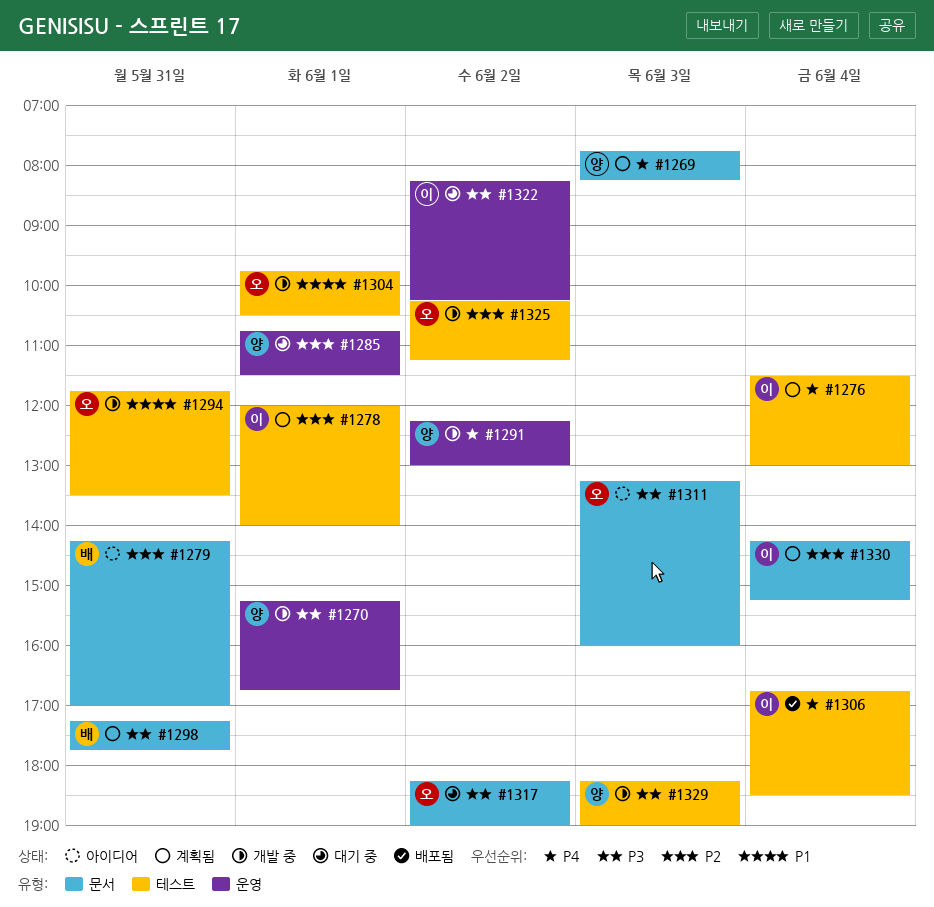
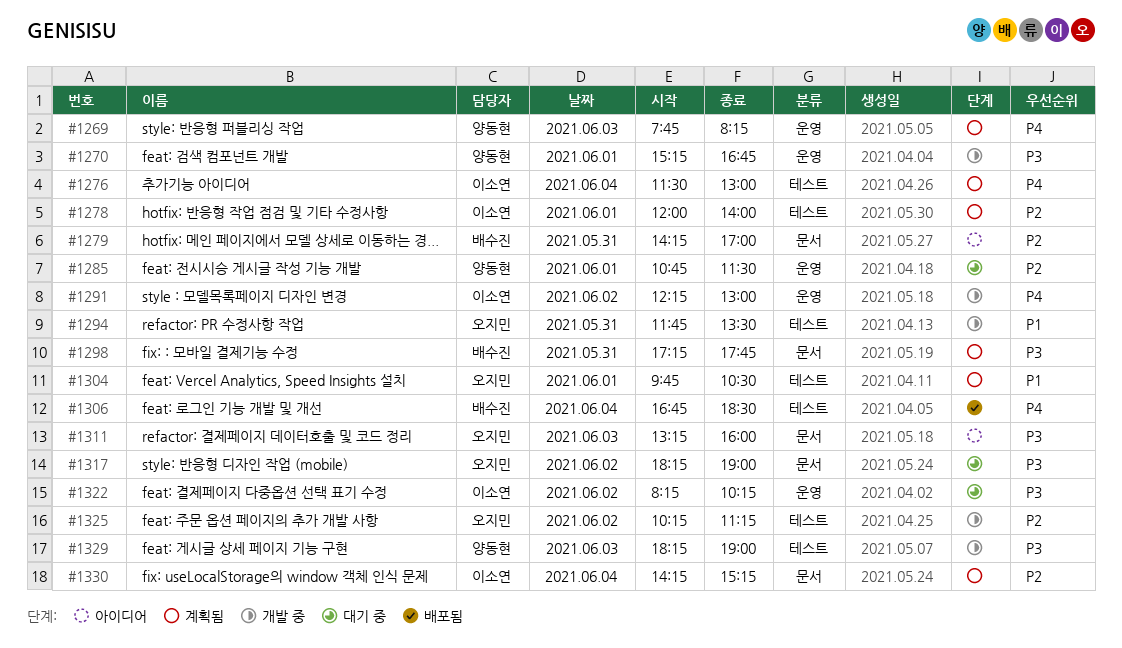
#1269, label: 문서 -> 운영
#1291, owner: 양동현 -> 이소연
#1304, status: 개발 중 -> 계획됨
#1306, owner: 이소연 -> 배수진

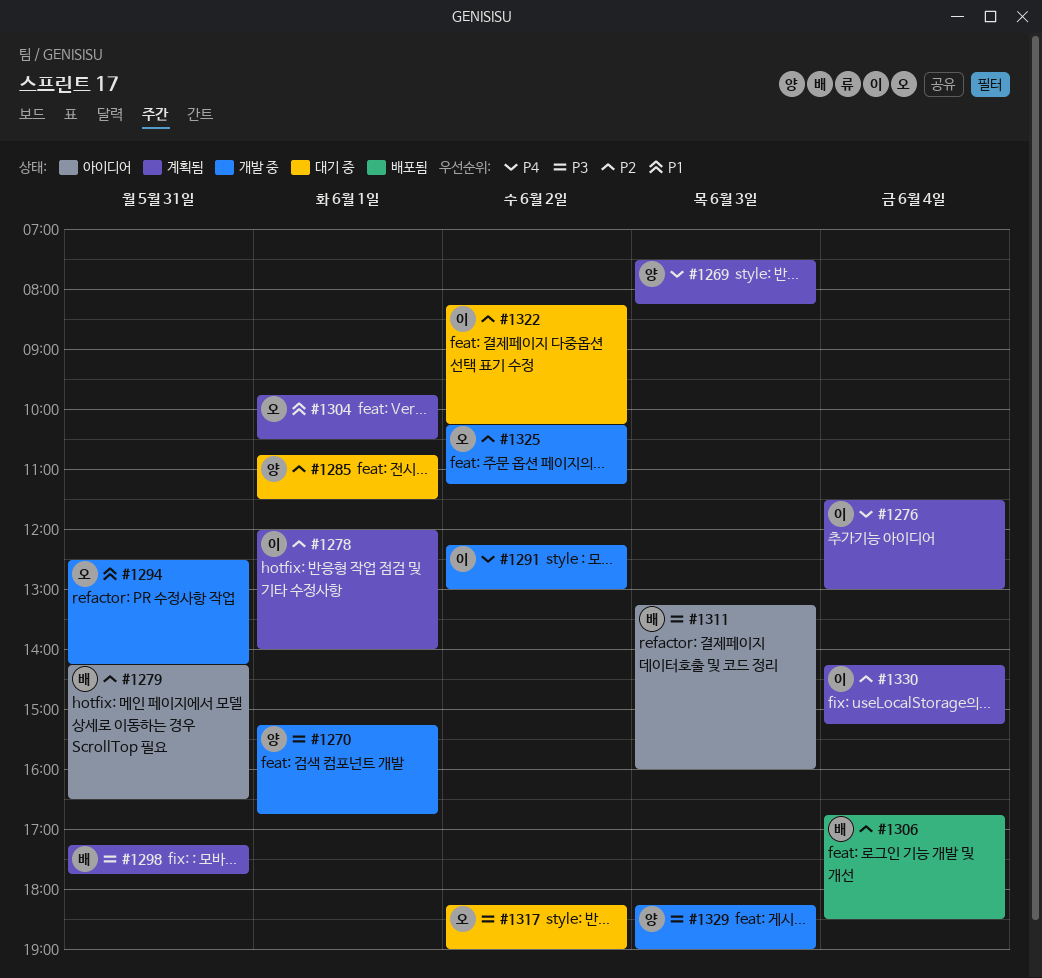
#1269, begins: 07:45 -> 07:30
#1279, ends: 17:00 -> 16:30
#1294, begins: 11:45 -> 12:30
#1294, ends: 13:30 -> 14:15
#1306, priority: P4 -> P2
#1311, owner: 오지민 -> 배수진
#1322, priority: P3 -> P2

